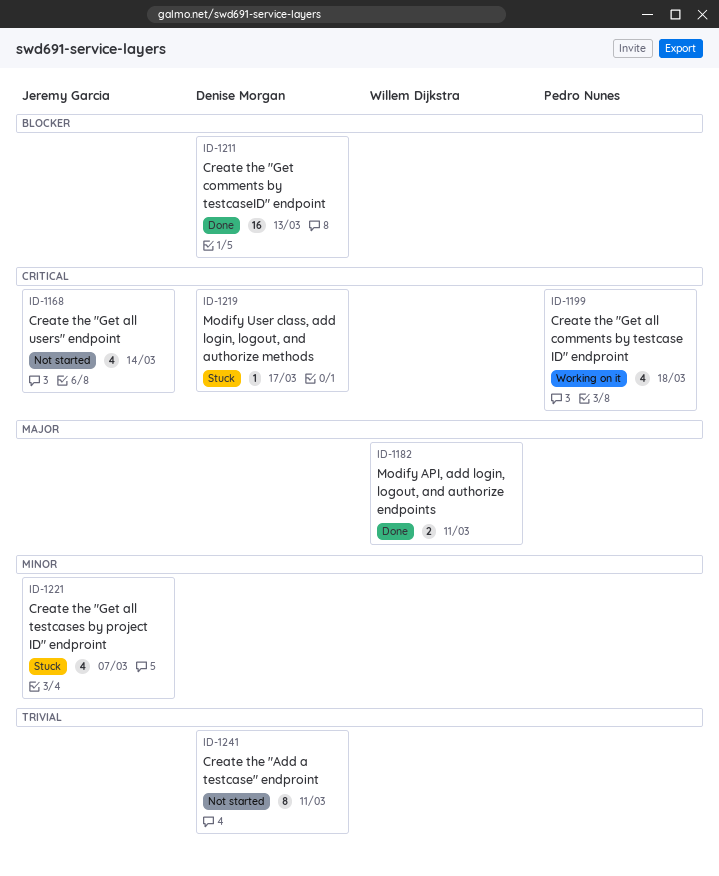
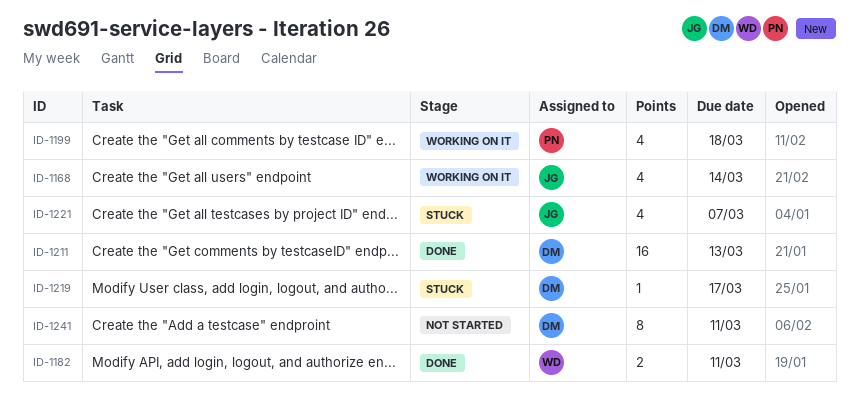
ID-1168, status: Not started -> Working on it

